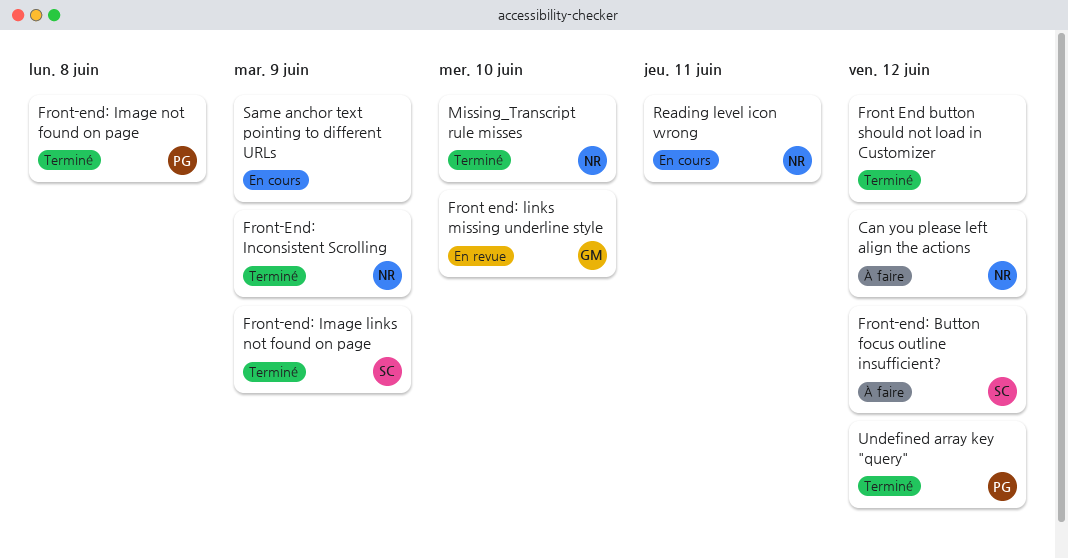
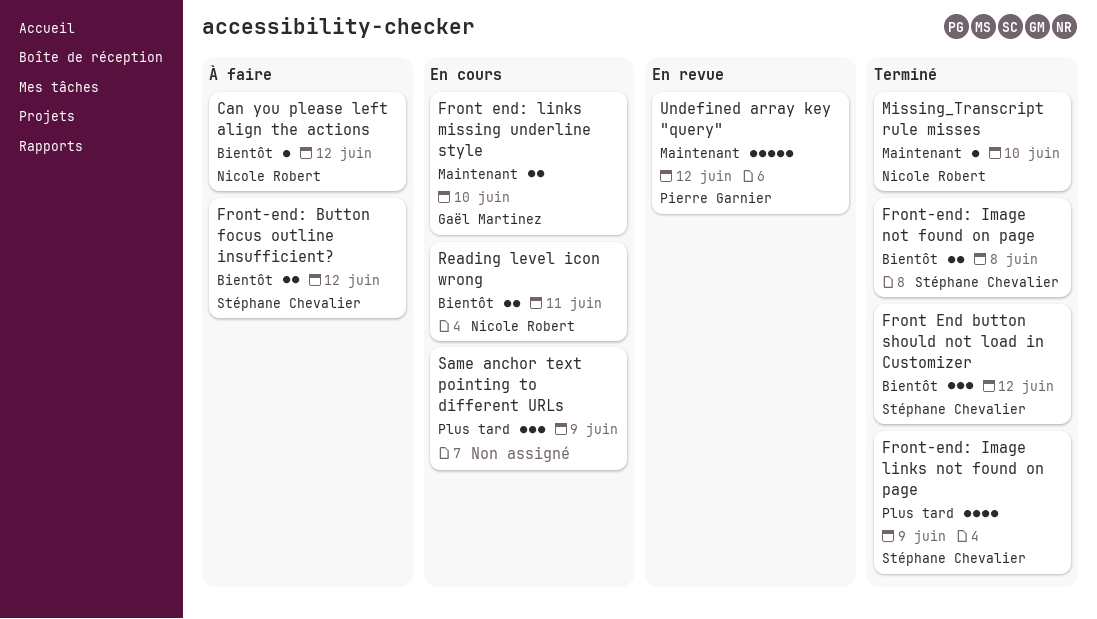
Front End button should not load in Customizer, owner: none -> Stéphane Chevalier
Front end: links missing underline style, status: En revue -> En cours
Front-end: Image not found on page, owner: Pierre Garnier -> Stéphane Chevalier
Front-End: Inconsistent Scrolling: present -> none
Undefined array key "query", status: Terminé -> En revue

